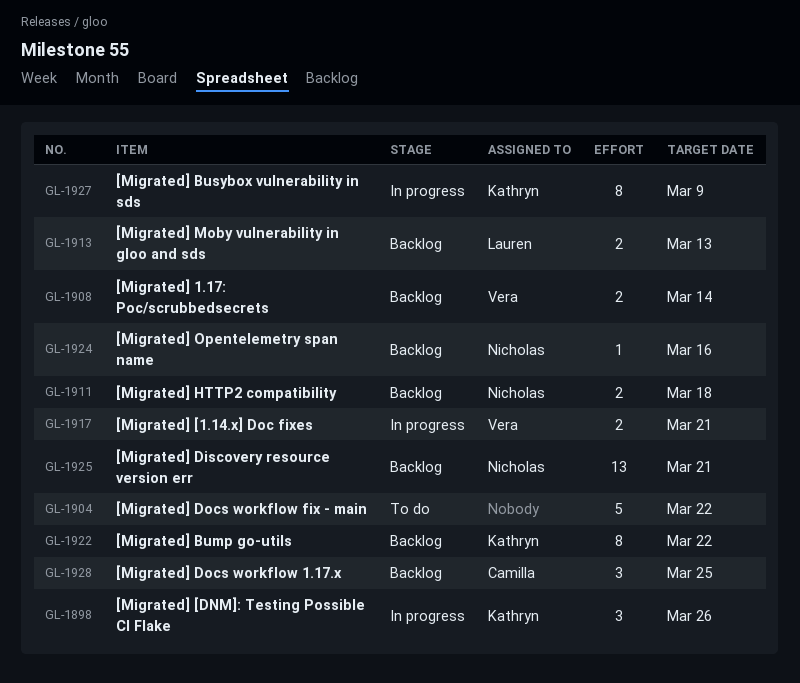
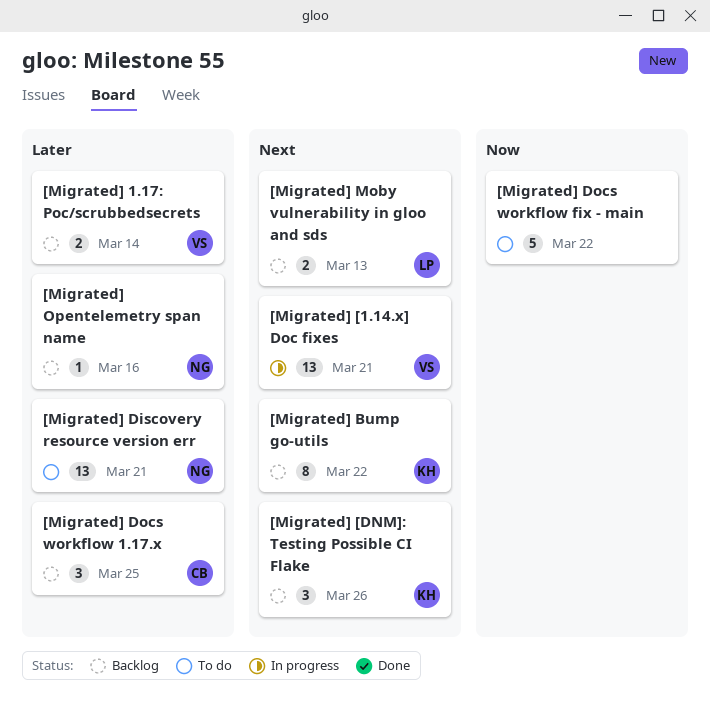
[Migrated] [1.14.x] Doc fixes, estimate: 2 -> 13
[Migrated] [DNM]: Testing Possible CI Flake, status: In progress -> Backlog
[Migrated] Busybox vulnerability in sds: present -> none
[Migrated] Discovery resource version err, status: Backlog -> To do
[Migrated] HTTP2 compatibility: present -> none

